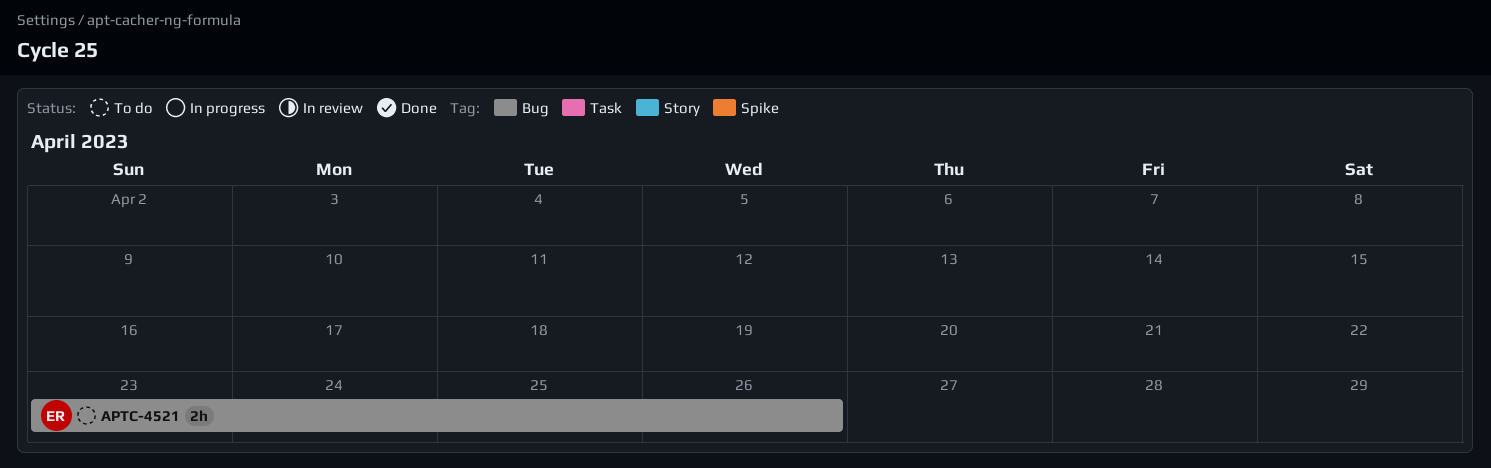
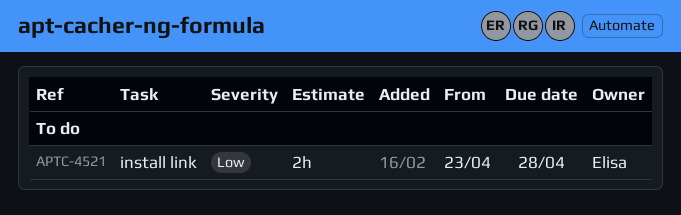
APTC-4521, due: Apr 26 -> Apr 28

